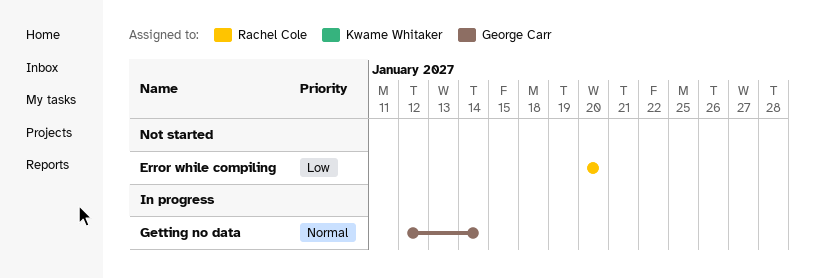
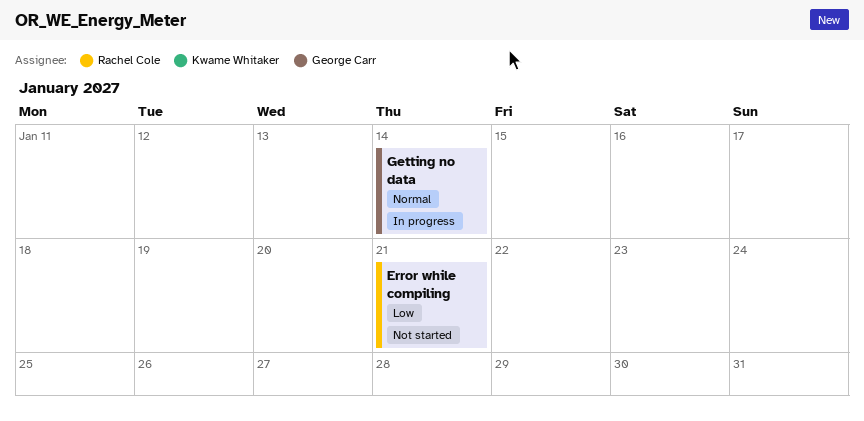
Error while compiling, due: Jan 20 -> Jan 21

